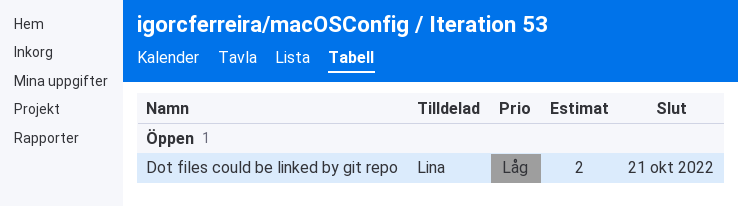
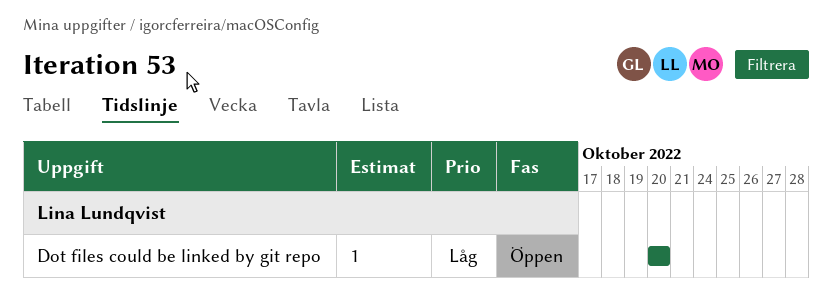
Dot files could be linked by git repo, estimate: 2 -> 1
Dot files could be linked by git repo, due: Oct 21 -> Oct 20

